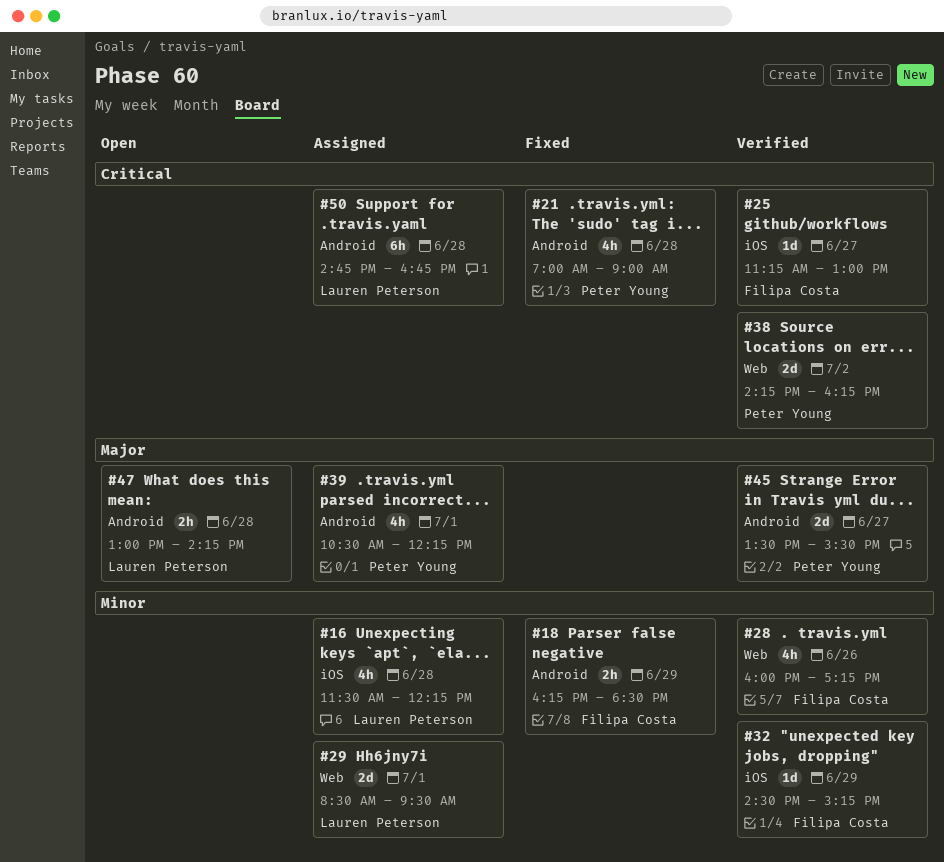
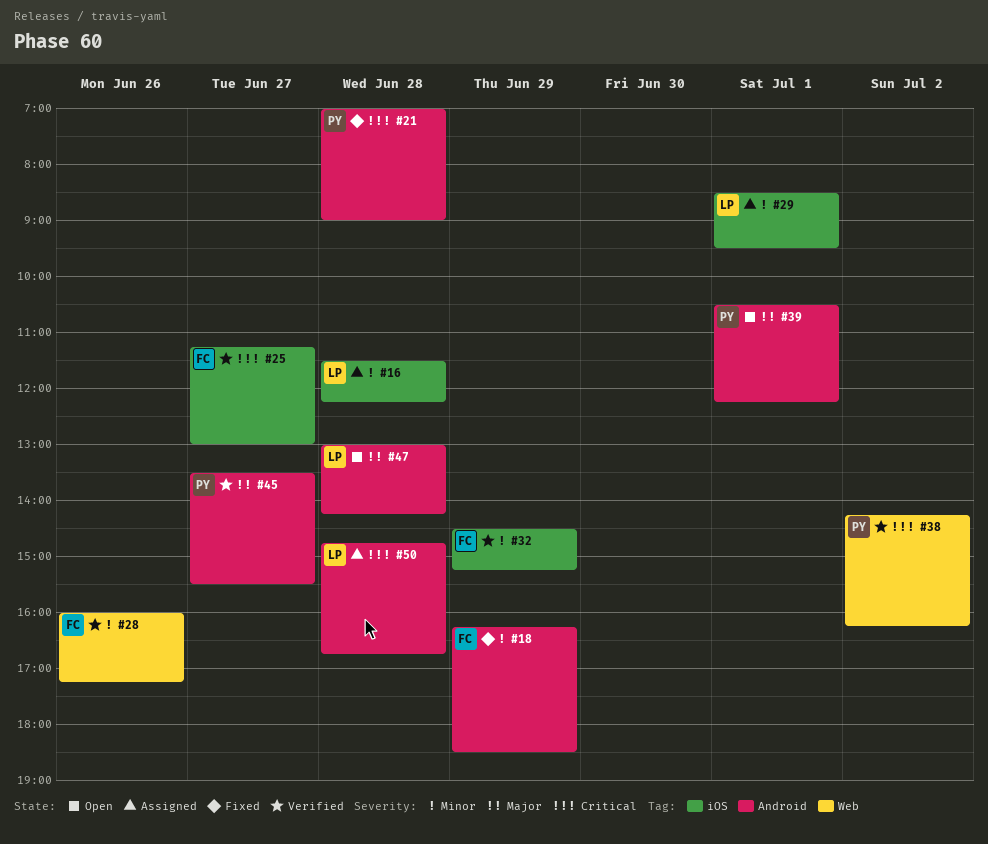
#29, label: Web -> iOS
#39, status: Assigned -> Open

